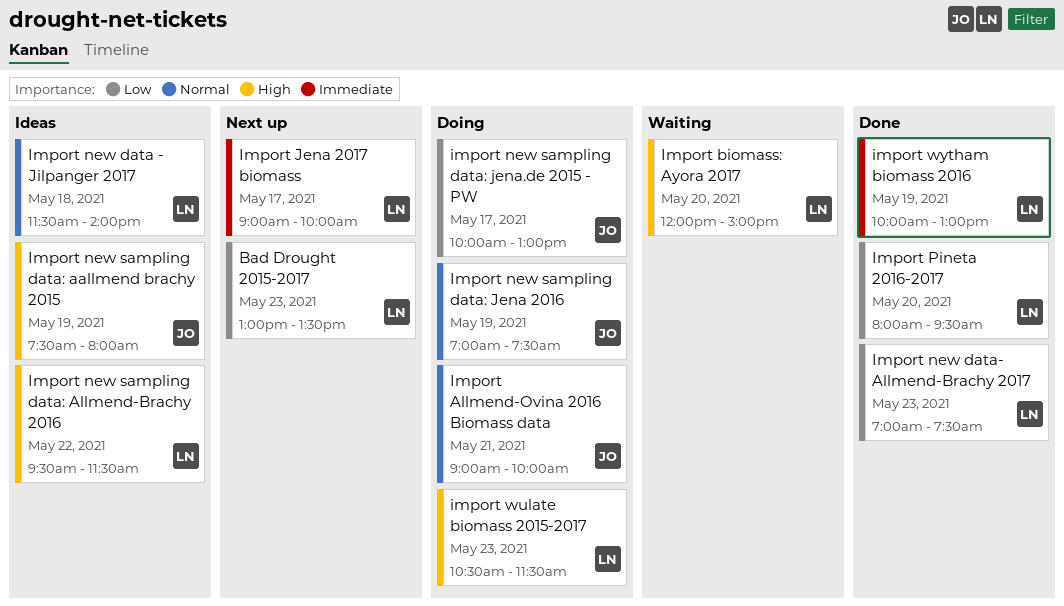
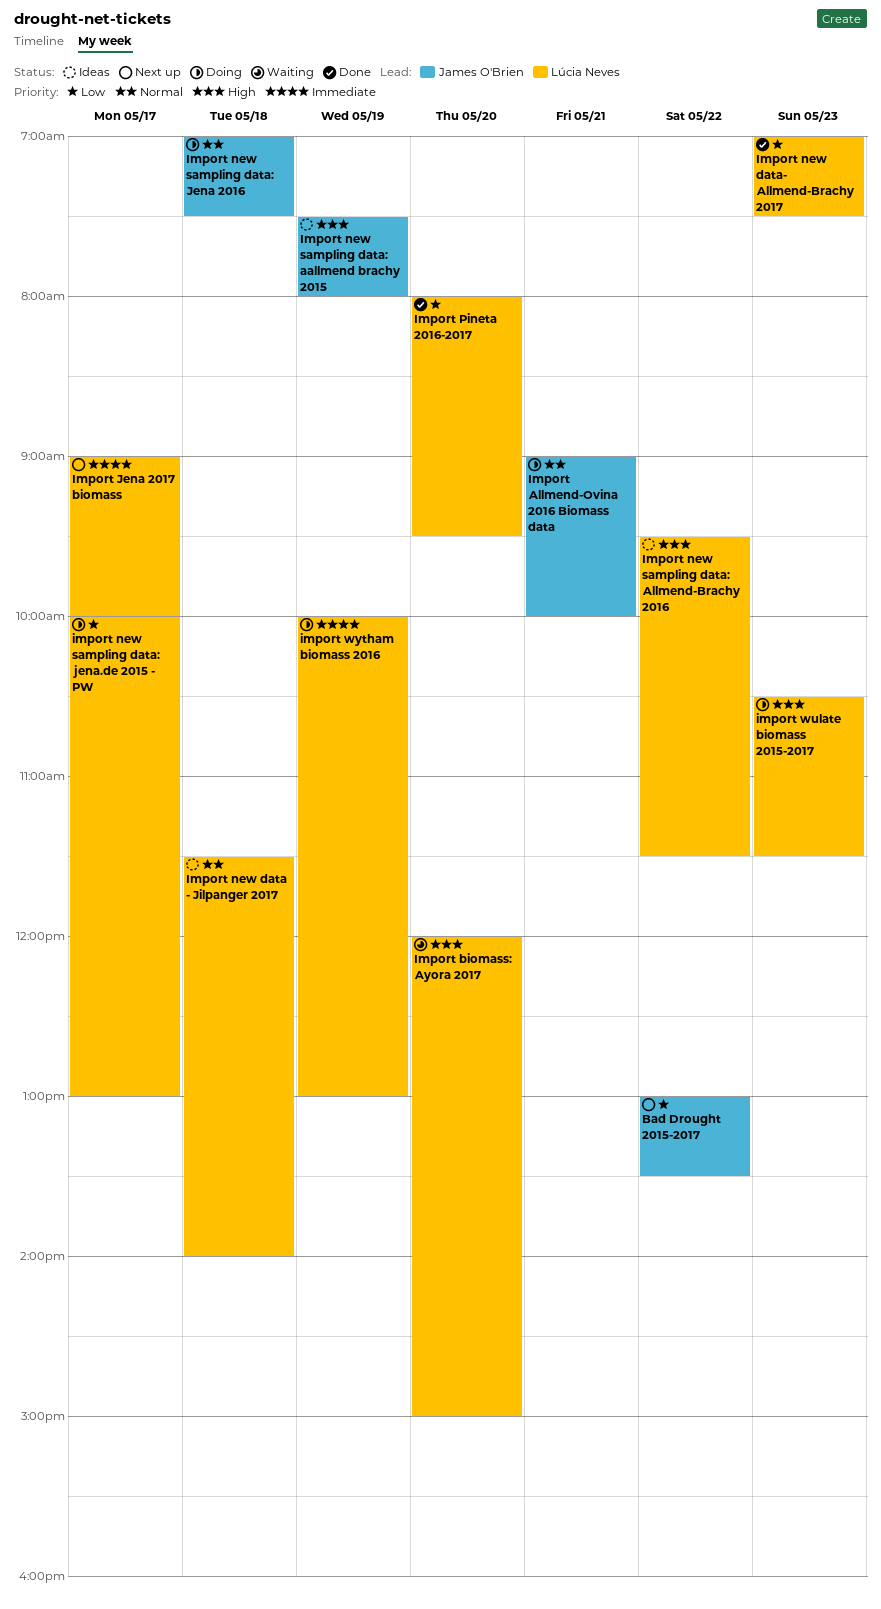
Bad Drought 2015-2017, owner: Lúcia Neves -> James O'Brien
Bad Drought 2015-2017, day: May 23 -> May 22
Import new sampling data: Jena 2016, day: May 19 -> May 18
import new sampling data: jena.de 2015 - PW, owner: James O'Brien -> Lúcia Neves
import wytham biomass 2016, status: Done -> Doing

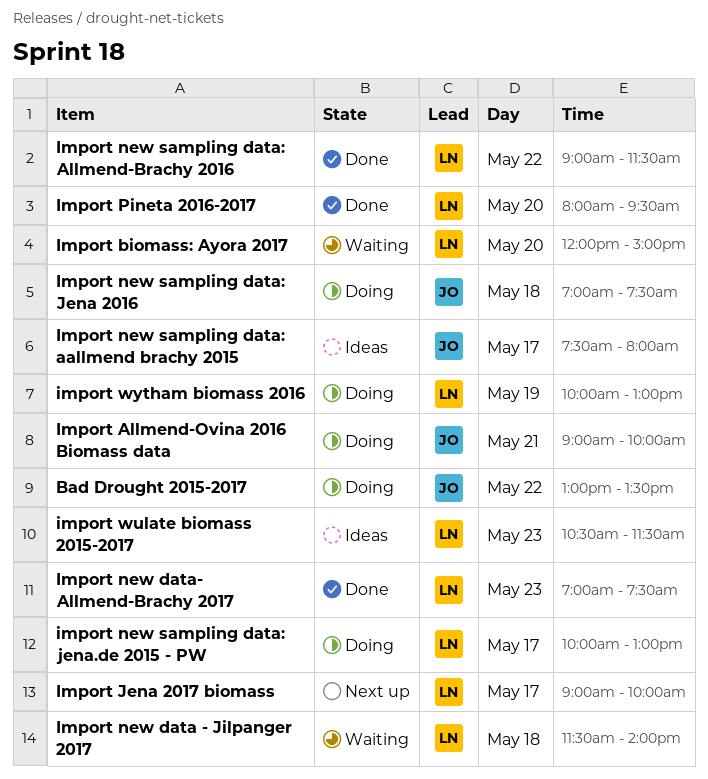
Bad Drought 2015-2017, status: Next up -> Doing
Import new data - Jilpanger 2017, status: Ideas -> Waiting
Import new sampling data: aallmend brachy 2015, day: May 19 -> May 17
Import new sampling data: Allmend-Brachy 2016, status: Ideas -> Done
Import new sampling data: Allmend-Brachy 2016, begins: 09:30 -> 09:00
import wulate biomass 2015-2017, status: Doing -> Ideas

